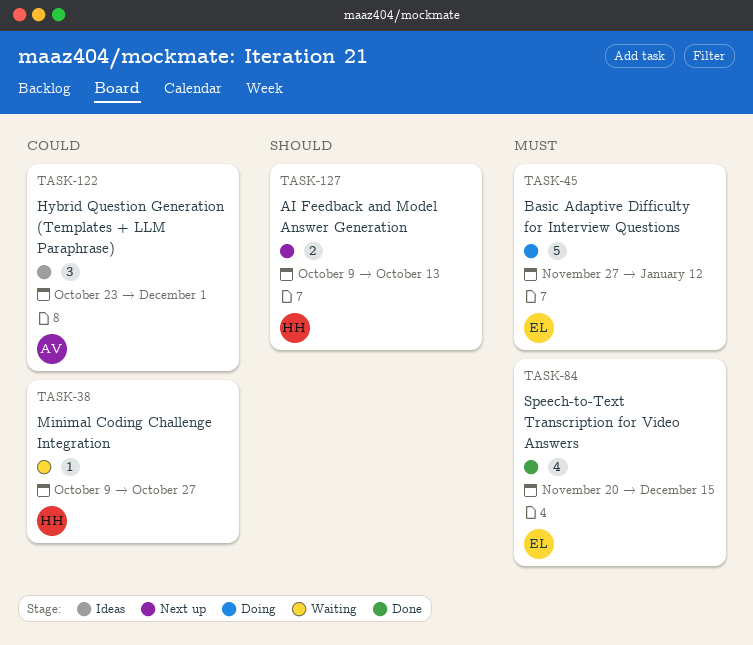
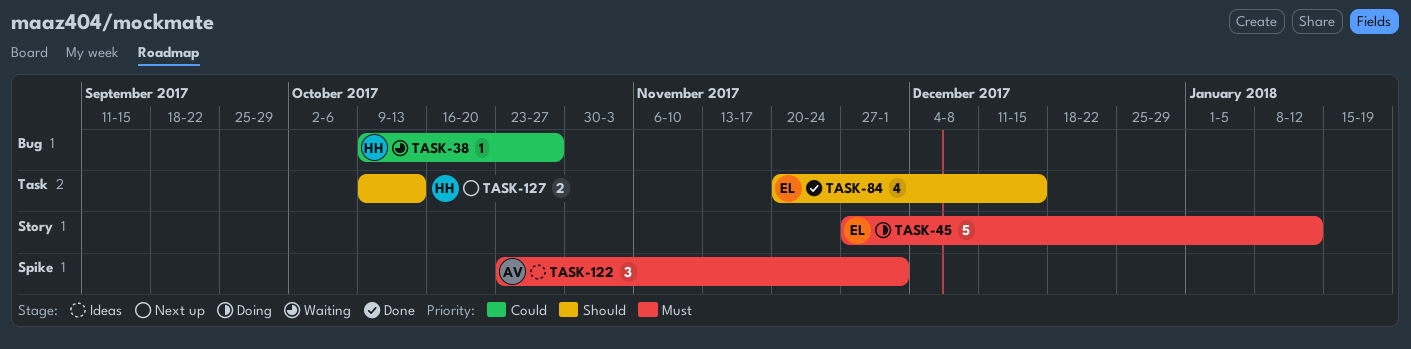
TASK-84, priority: Must -> Should
TASK-122, priority: Could -> Must

